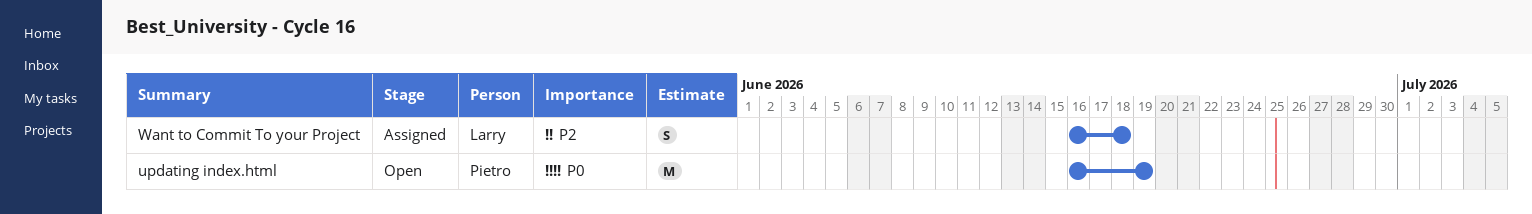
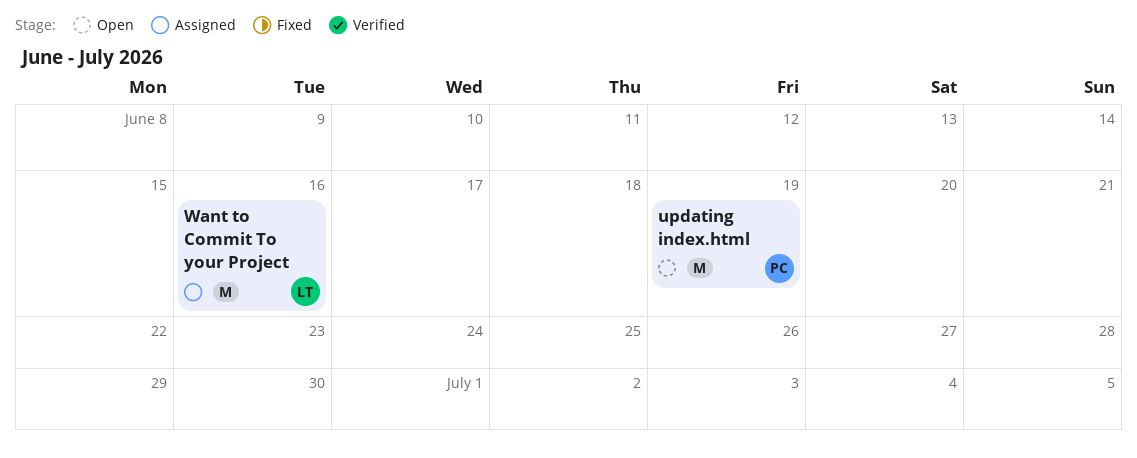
Want to Commit To your Project, estimate: S -> M
Want to Commit To your Project, due: Jun 18 -> Jun 16

